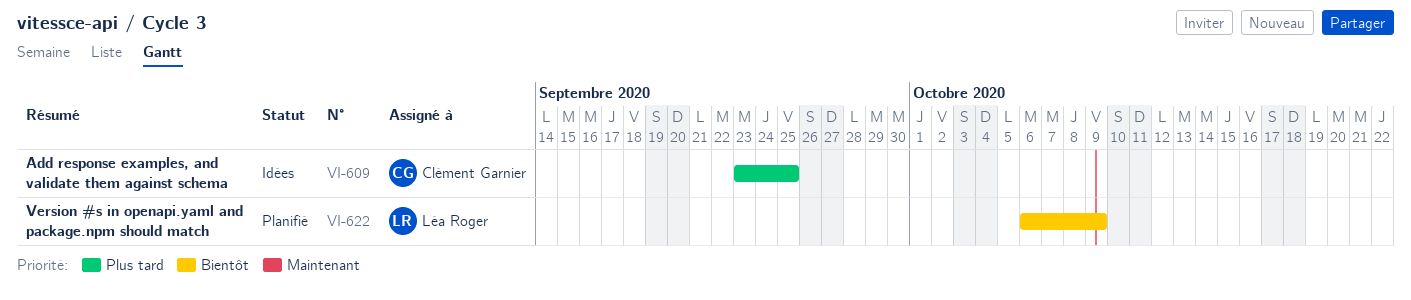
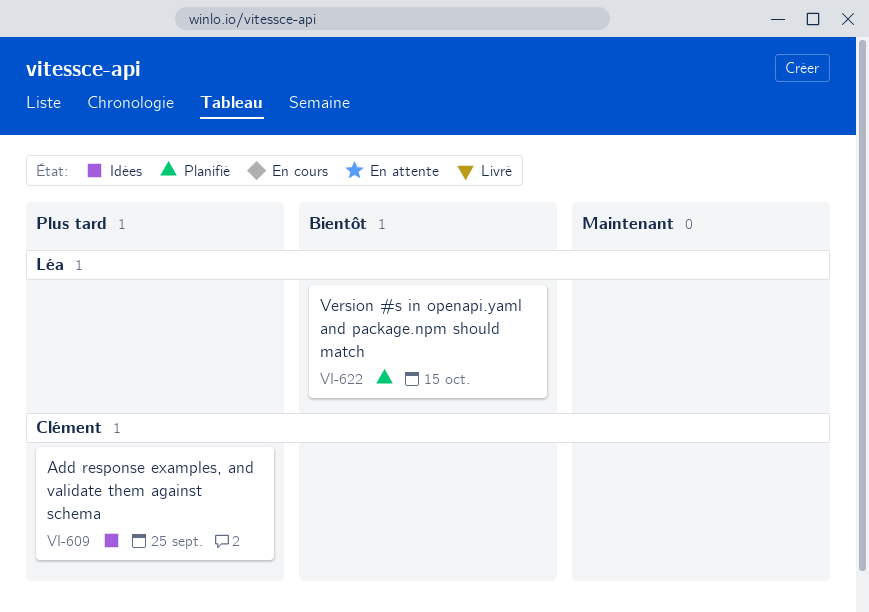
VI-622, due: Oct 9 -> Oct 15

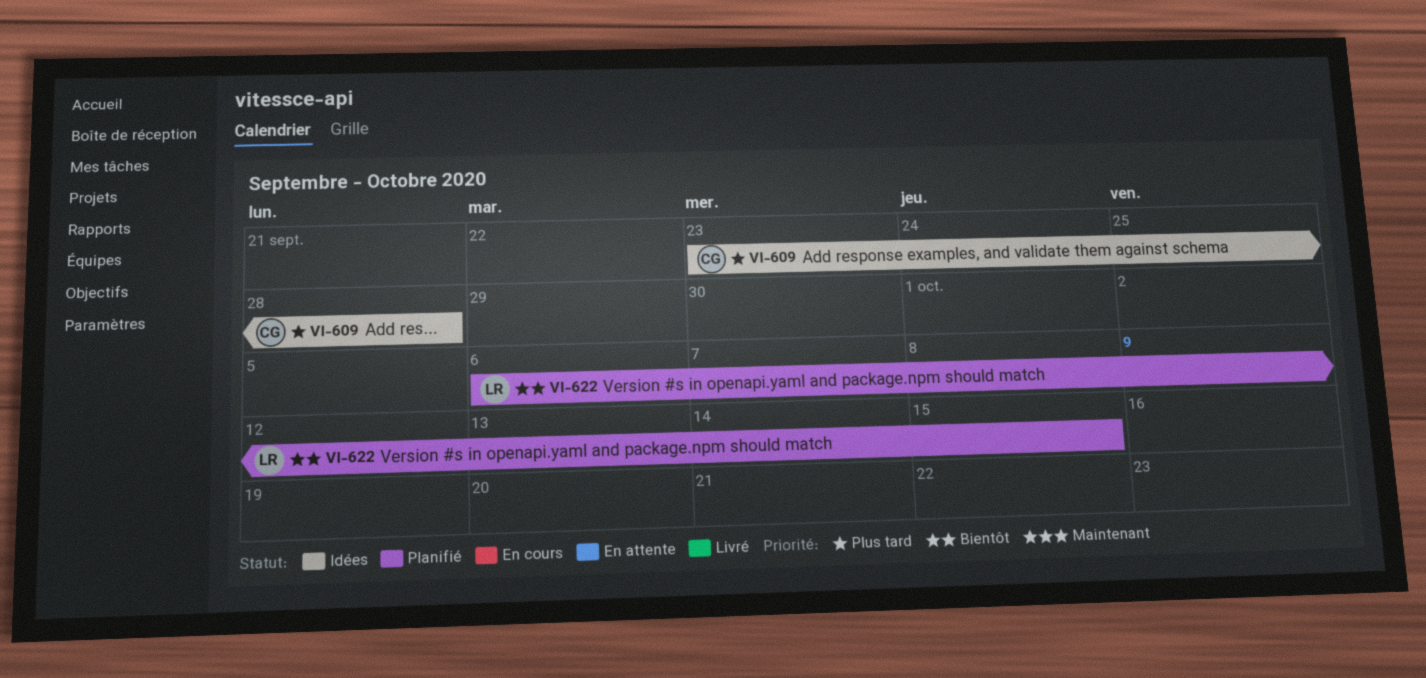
VI-609, due: Sep 25 -> Sep 28

